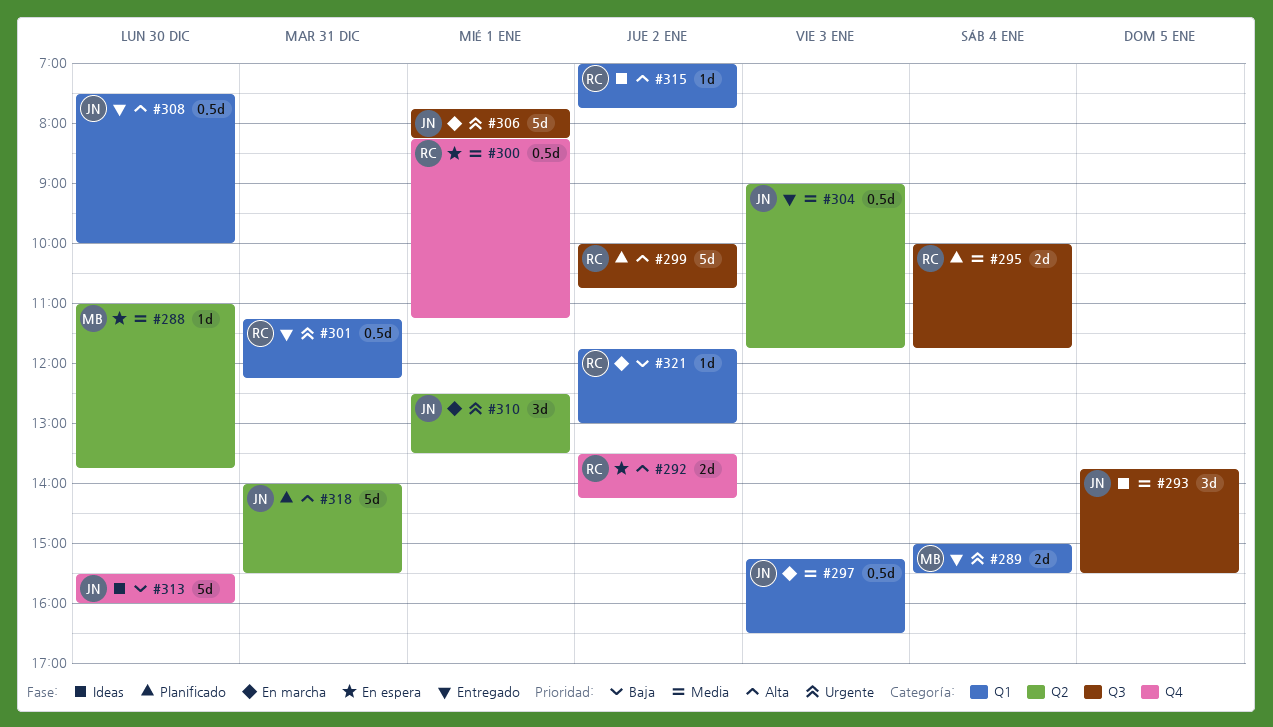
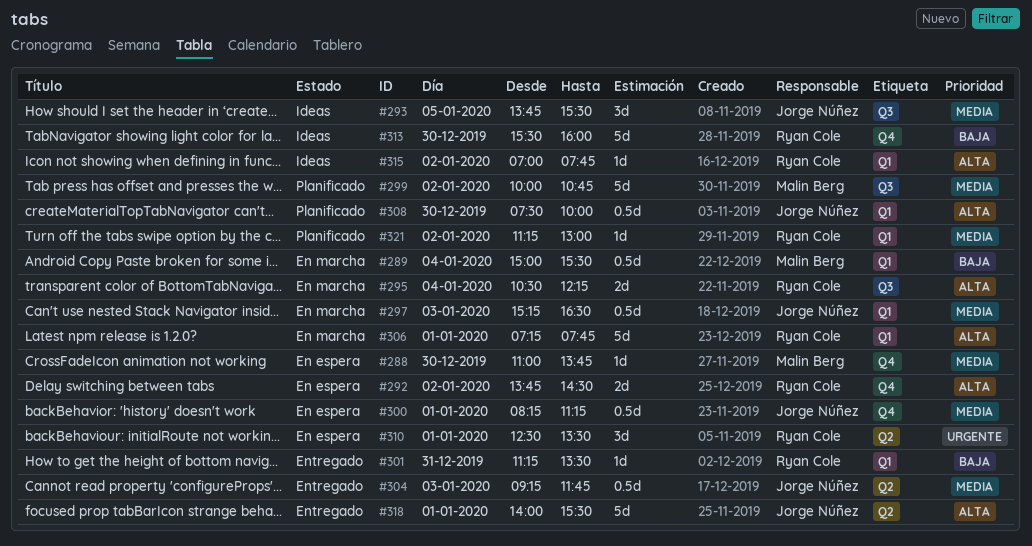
#288, label: Q2 -> Q4
#289, status: Entregado -> En marcha
#289, priority: Urgente -> Baja
#289, estimate: 2d -> 0.5d
#292, begins: 13:30 -> 13:45
#292, ends: 14:15 -> 14:30
#295, status: Planificado -> En marcha
#295, priority: Media -> Alta
#295, begins: 10:00 -> 10:30
#295, ends: 11:45 -> 12:15
#299, owner: Ryan Cole -> Malin Berg
#299, priority: Alta -> Media
#300, owner: Ryan Cole -> Jorge Núñez
#301, priority: Urgente -> Baja
#301, estimate: 0.5d -> 1d
#301, ends: 12:15 -> 13:30
#304, begins: 09:00 -> 09:15
#306, owner: Jorge Núñez -> Ryan Cole
#306, priority: Urgente -> Alta
#306, label: Q3 -> Q1
#306, begins: 07:45 -> 07:15
#306, ends: 08:15 -> 07:45
#308, status: Entregado -> Planificado
#310, status: En marcha -> En espera
#310, owner: Jorge Núñez -> Ryan Cole
#313, owner: Jorge Núñez -> Ryan Cole
#318, status: Planificado -> Entregado
#318, day: Dec 31 -> Jan 1
#321, status: En marcha -> Planificado
#321, priority: Baja -> Media
#321, begins: 11:45 -> 11:15

